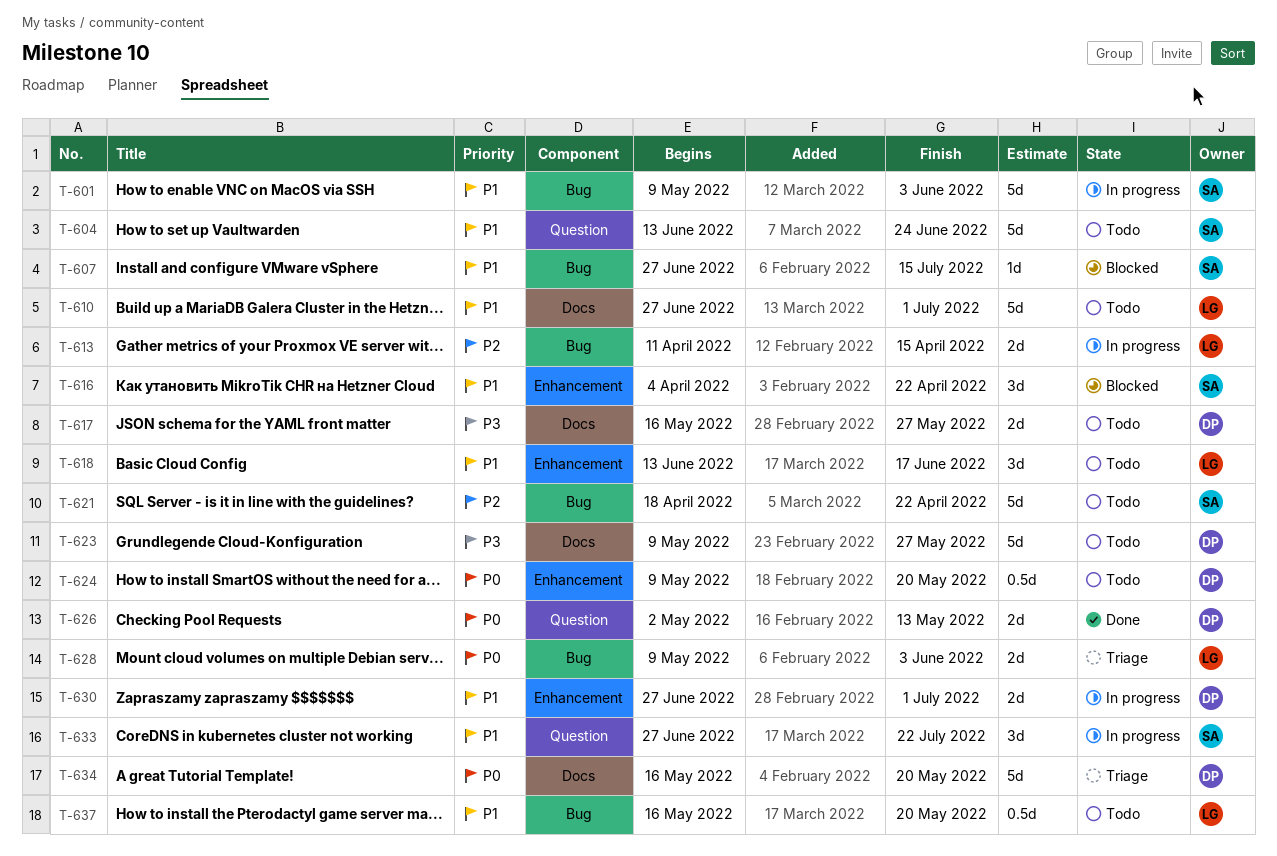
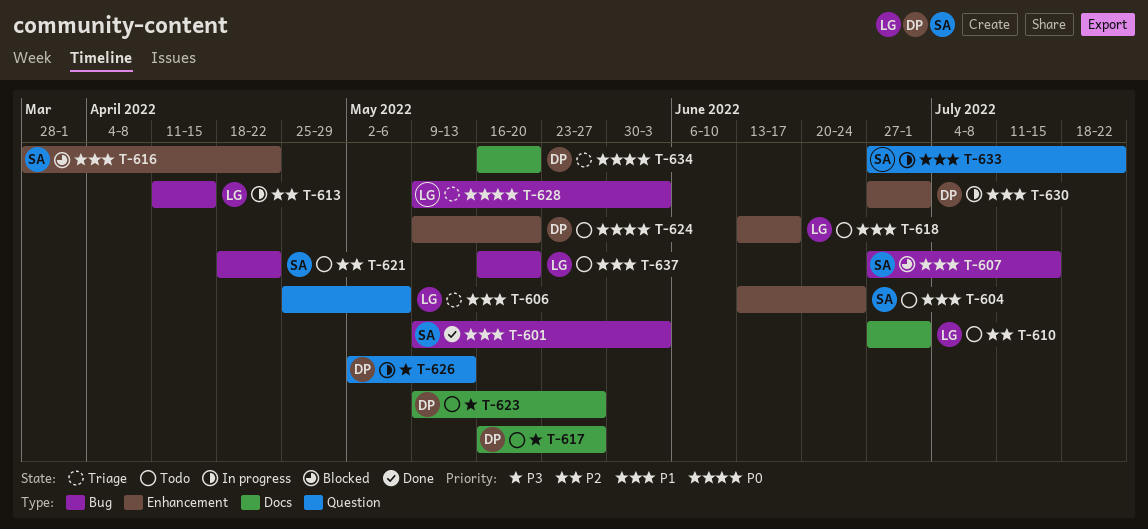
T-601, status: In progress -> Done
T-604, label: Question -> Enhancement
T-606: none -> present
T-610, priority: P1 -> P2
T-616, start: Apr 4 -> Mar 28
T-626, status: Done -> In progress
T-626, priority: P0 -> P3

